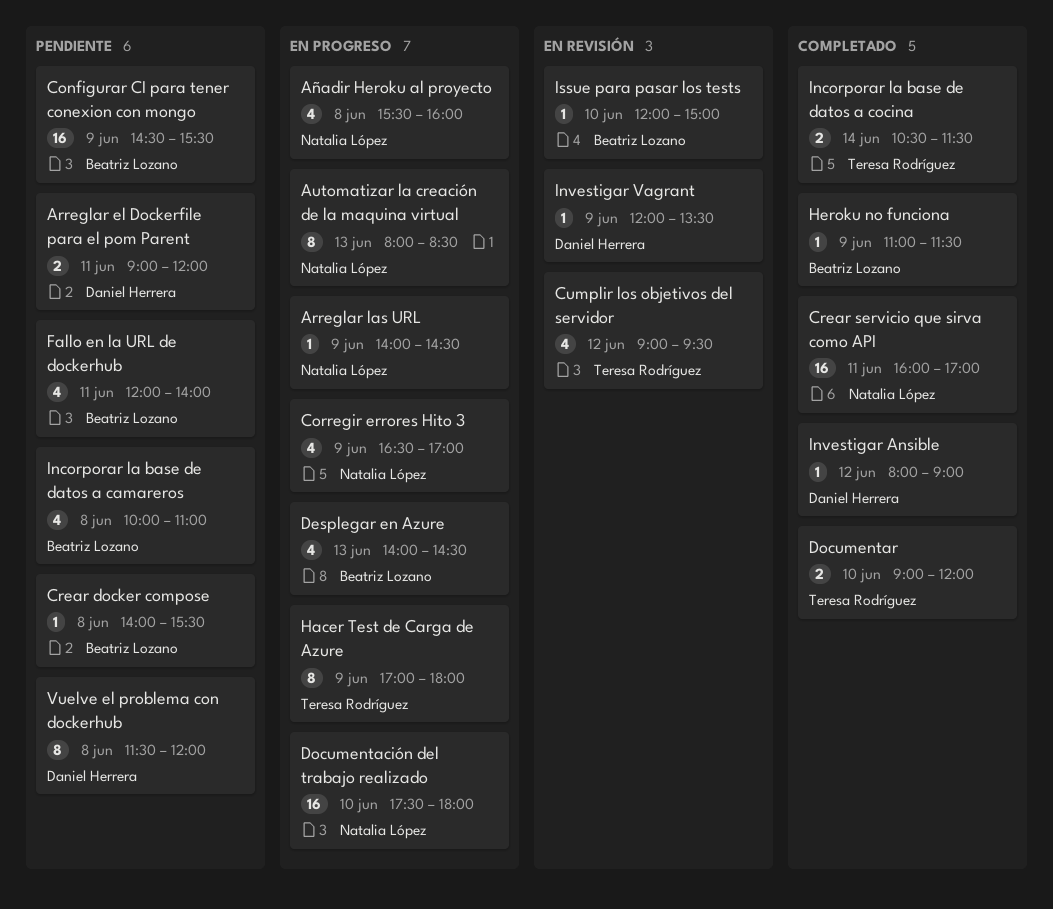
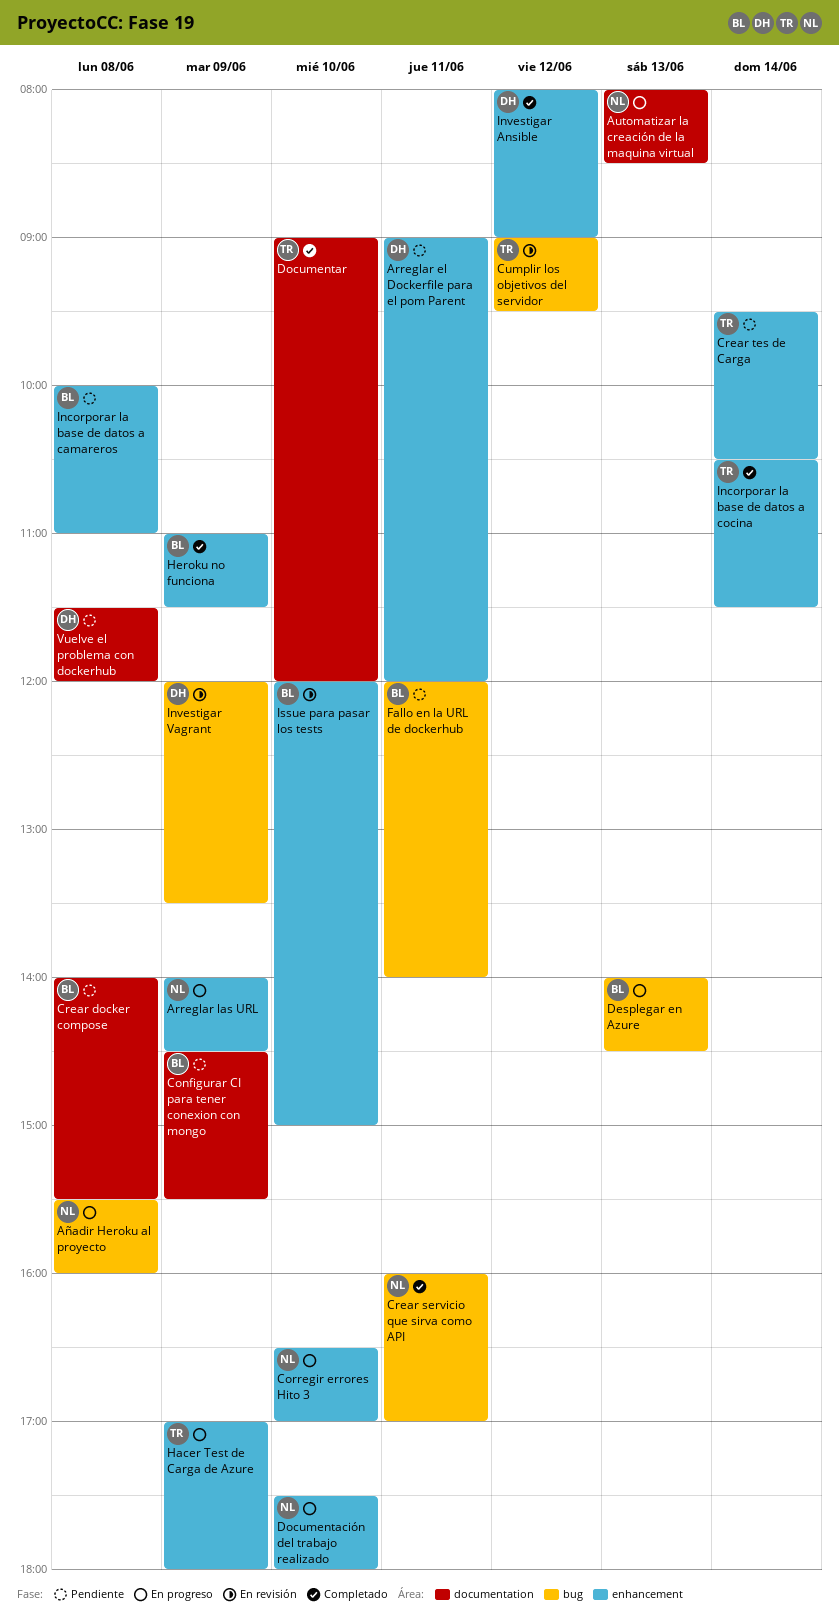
Corregir errores Hito 3, day: Jun 9 -> Jun 10
Crear tes de Carga: none -> present

